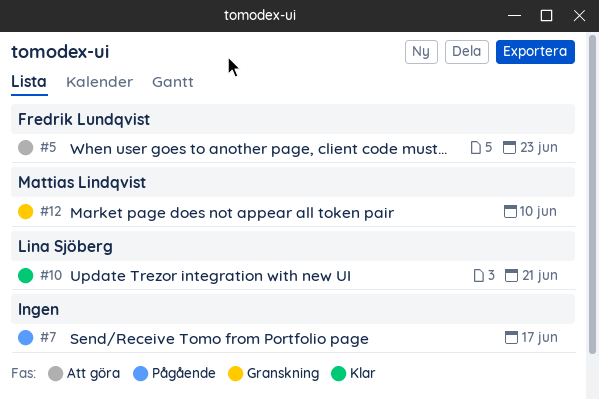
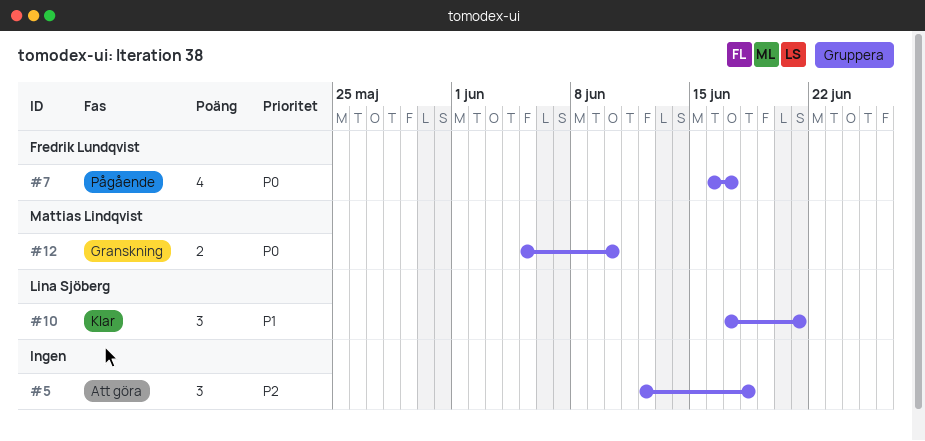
#5, owner: Fredrik Lundqvist -> none
#5, due: Jun 23 -> Jun 18
#7, owner: none -> Fredrik Lundqvist

